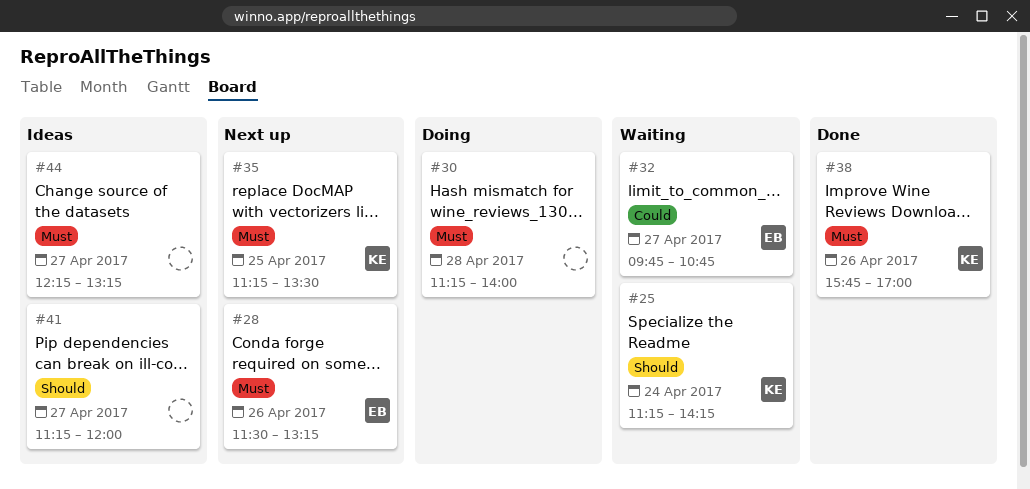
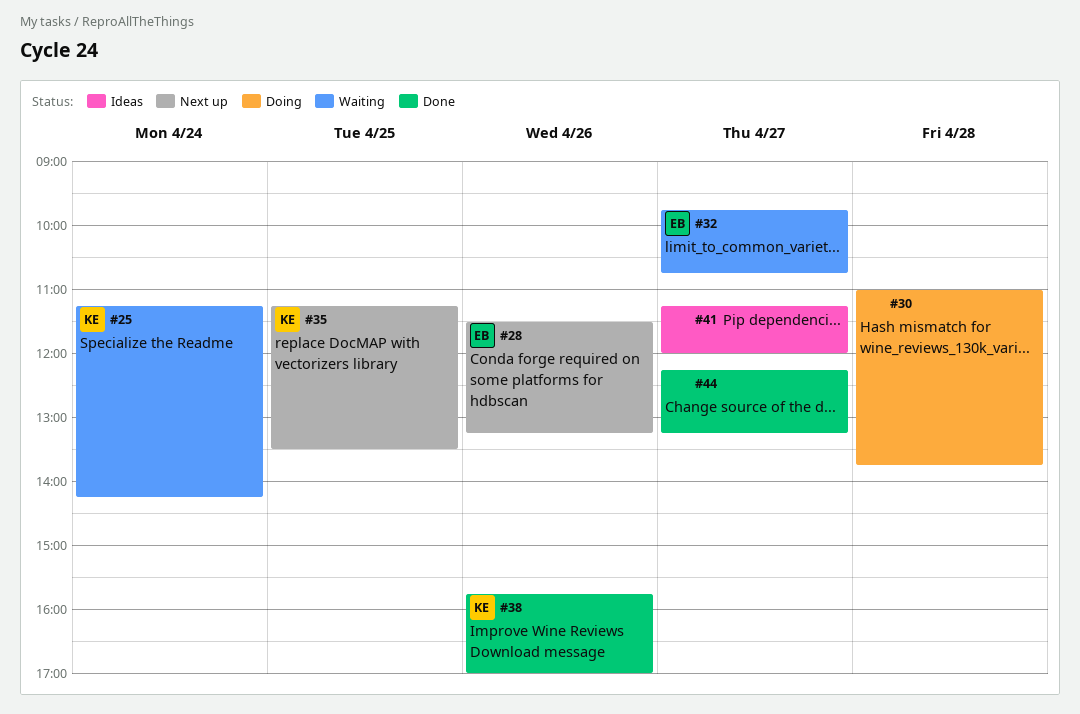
#30, begins: 11:15 -> 11:00
#30, ends: 14:00 -> 13:45
#44, status: Ideas -> Done

